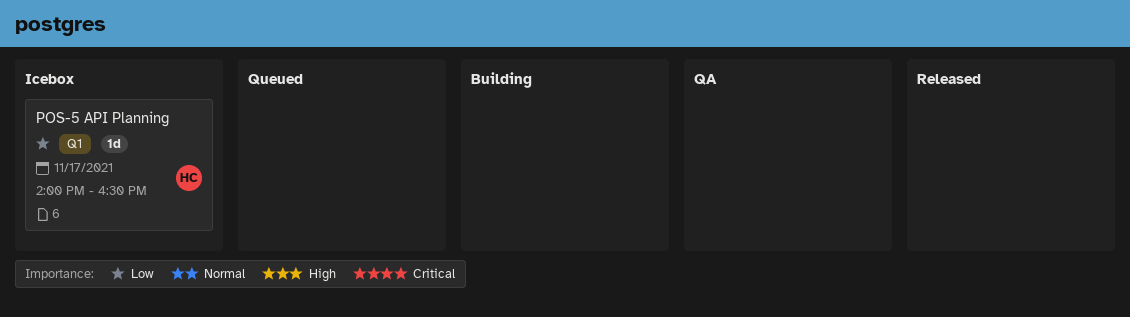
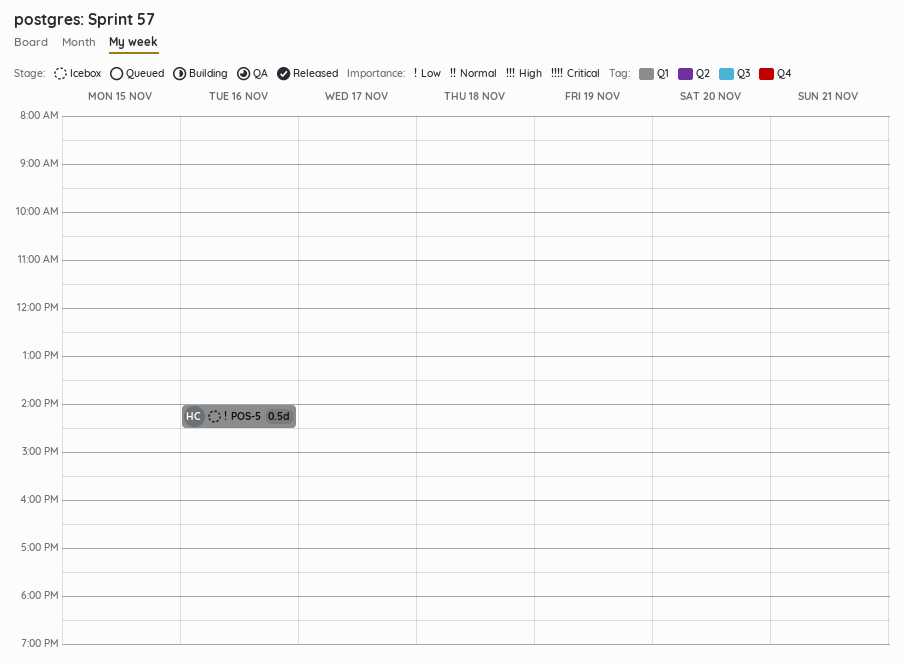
POS-5, estimate: 1d -> 0.5d
POS-5, day: Nov 17 -> Nov 16
POS-5, ends: 16:30 -> 14:30

